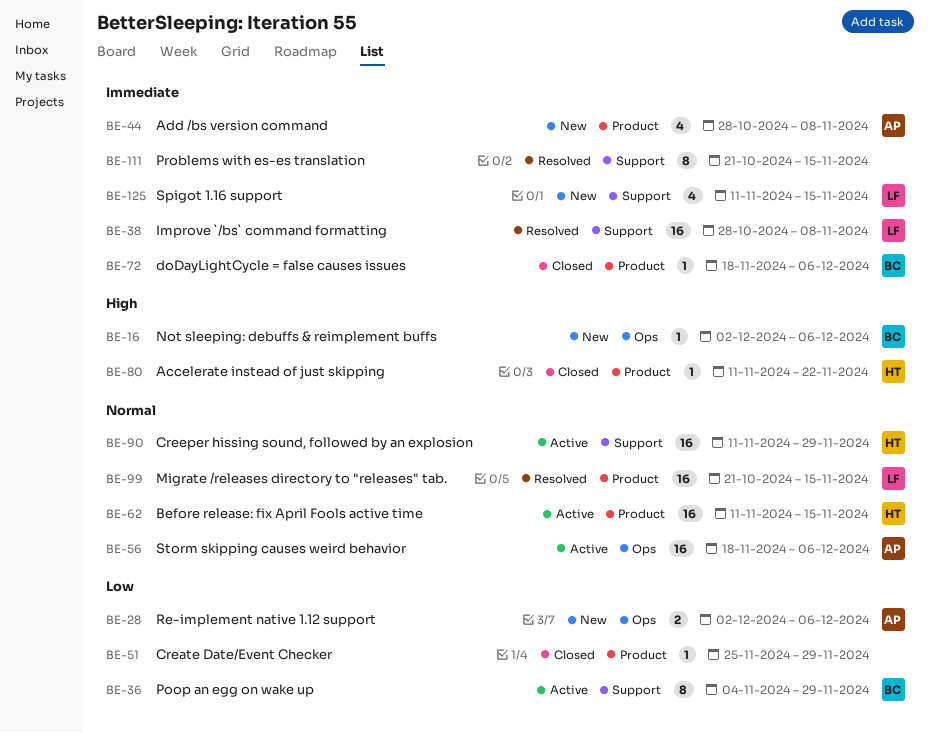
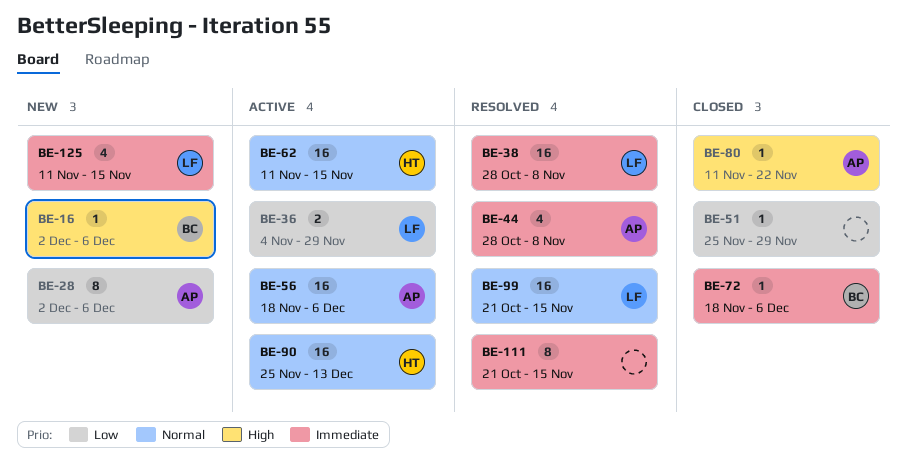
BE-28, estimate: 2 -> 8
BE-36, owner: BC -> LF
BE-36, estimate: 8 -> 2
BE-44, status: New -> Resolved
BE-80, owner: HT -> AP
BE-90, start: Nov 11 -> Nov 25
BE-90, due: Nov 29 -> Dec 13

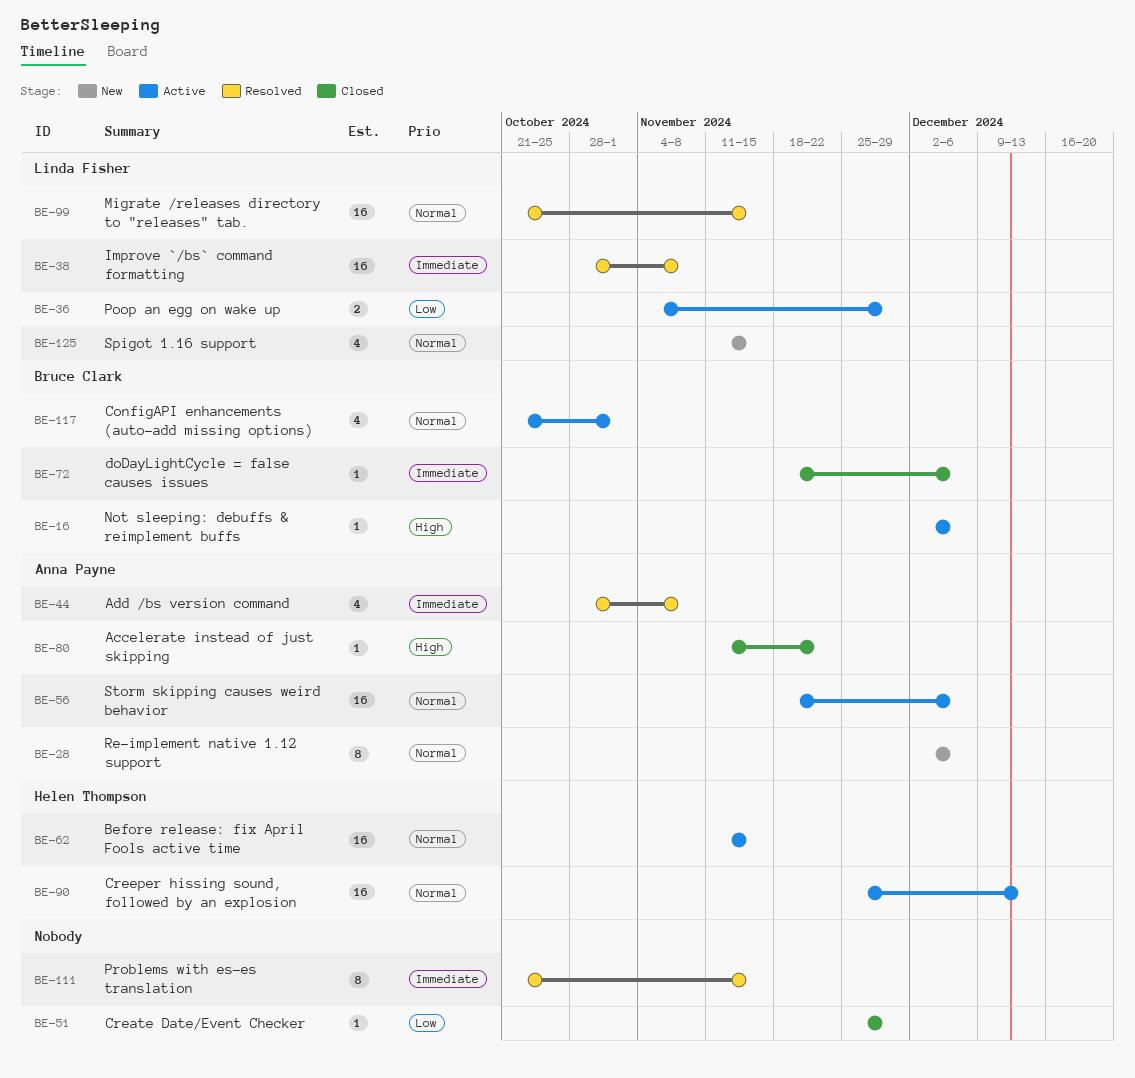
BE-16, status: New -> Active
BE-28, priority: Low -> Normal
BE-117: none -> present
BE-125, priority: Immediate -> Normal

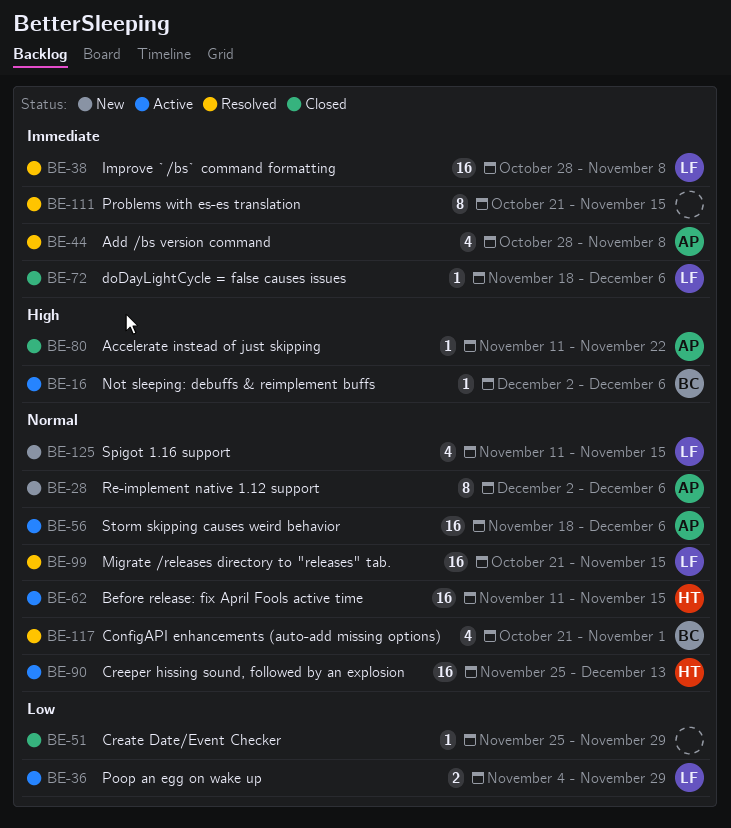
BE-72, owner: Bruce Clark -> Linda Fisher
BE-117, status: Active -> Resolved

